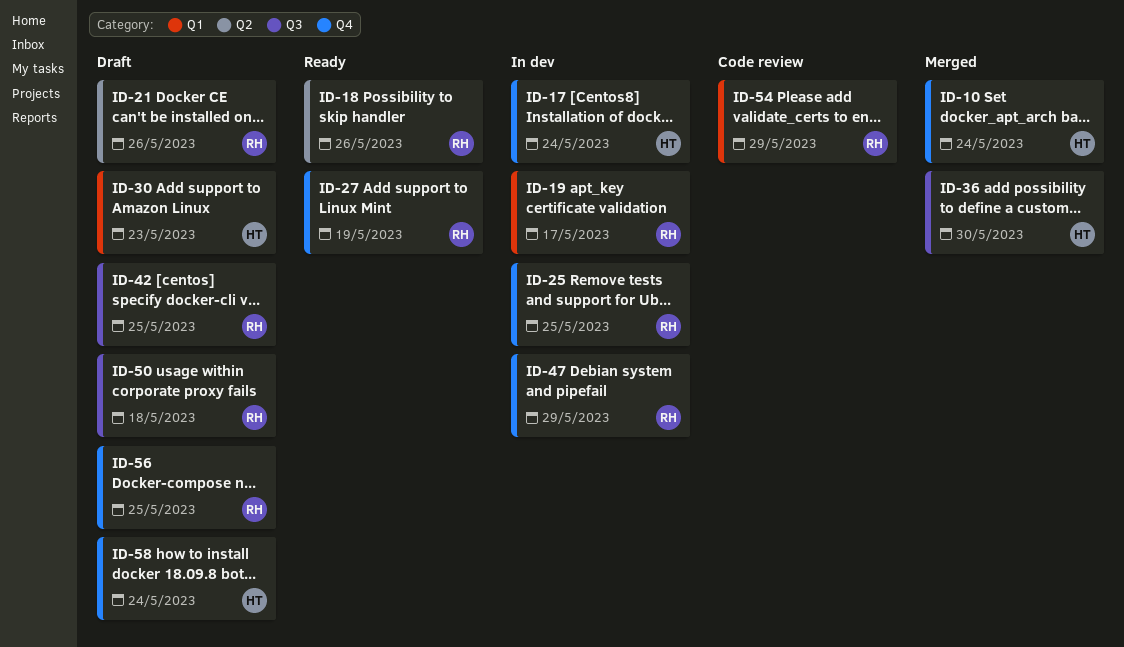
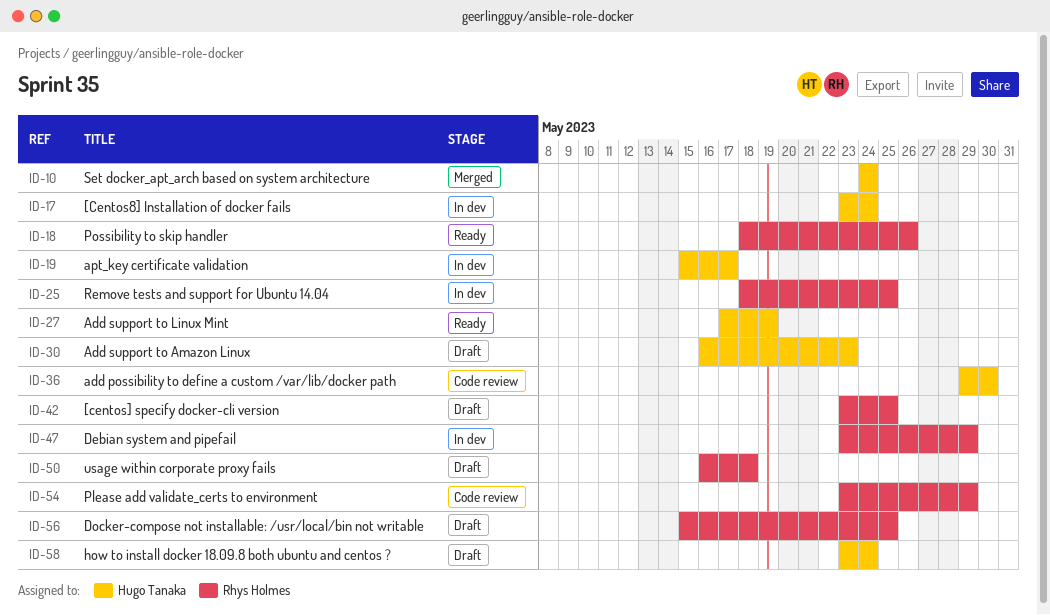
ID-19, owner: Rhys Holmes -> Hugo Tanaka
ID-21: present -> none
ID-27, owner: Rhys Holmes -> Hugo Tanaka
ID-36, status: Merged -> Code review

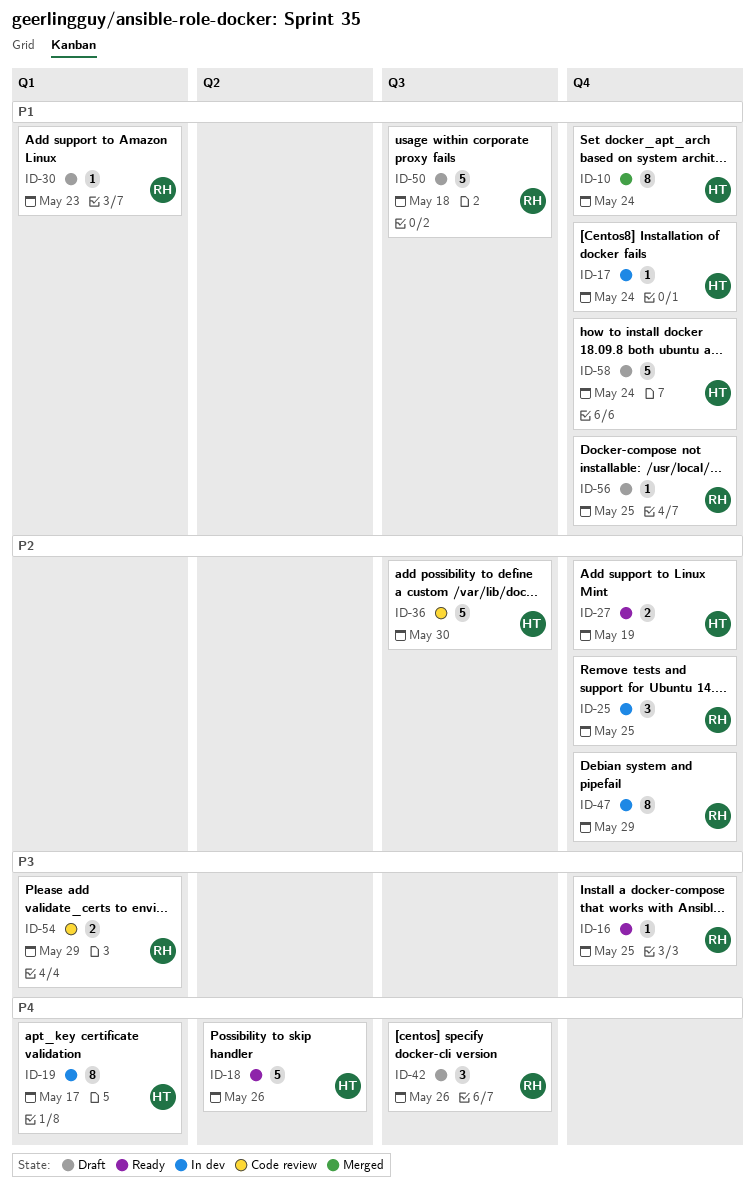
ID-16: none -> present
ID-18, owner: Rhys Holmes -> Hugo Tanaka
ID-30, owner: Hugo Tanaka -> Rhys Holmes
ID-42, due: May 25 -> May 26

